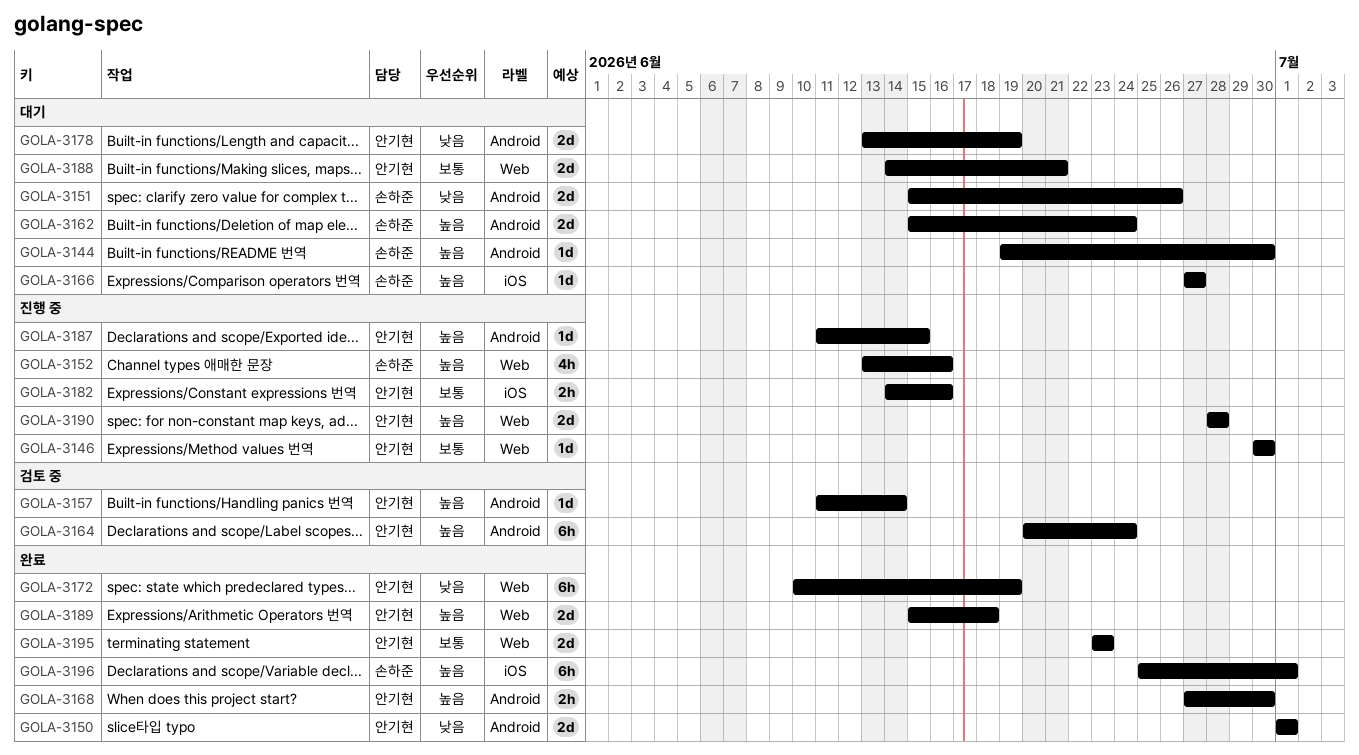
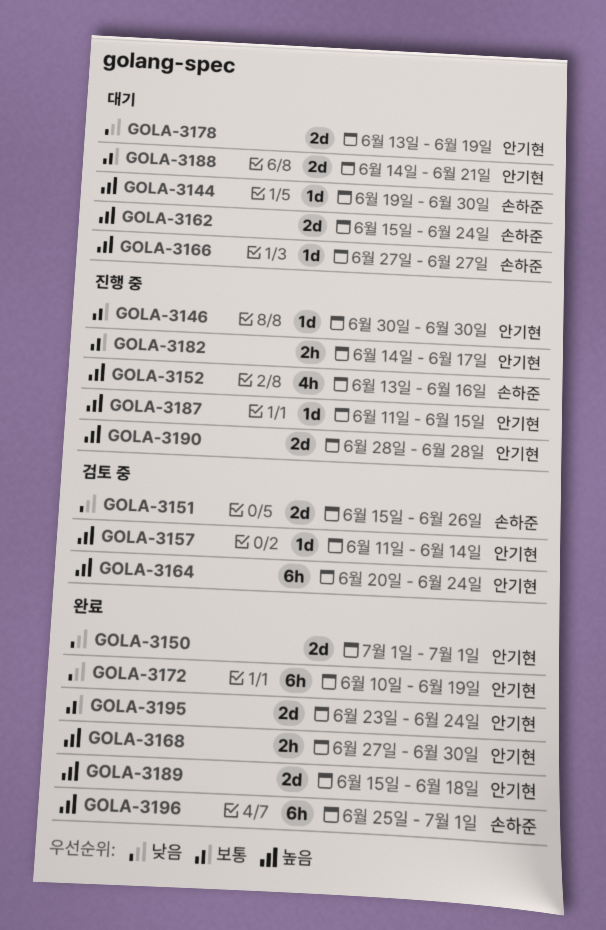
GOLA-3151, status: 대기 -> 검토 중
GOLA-3182, due: Jun 16 -> Jun 17
GOLA-3195, due: Jun 23 -> Jun 24

